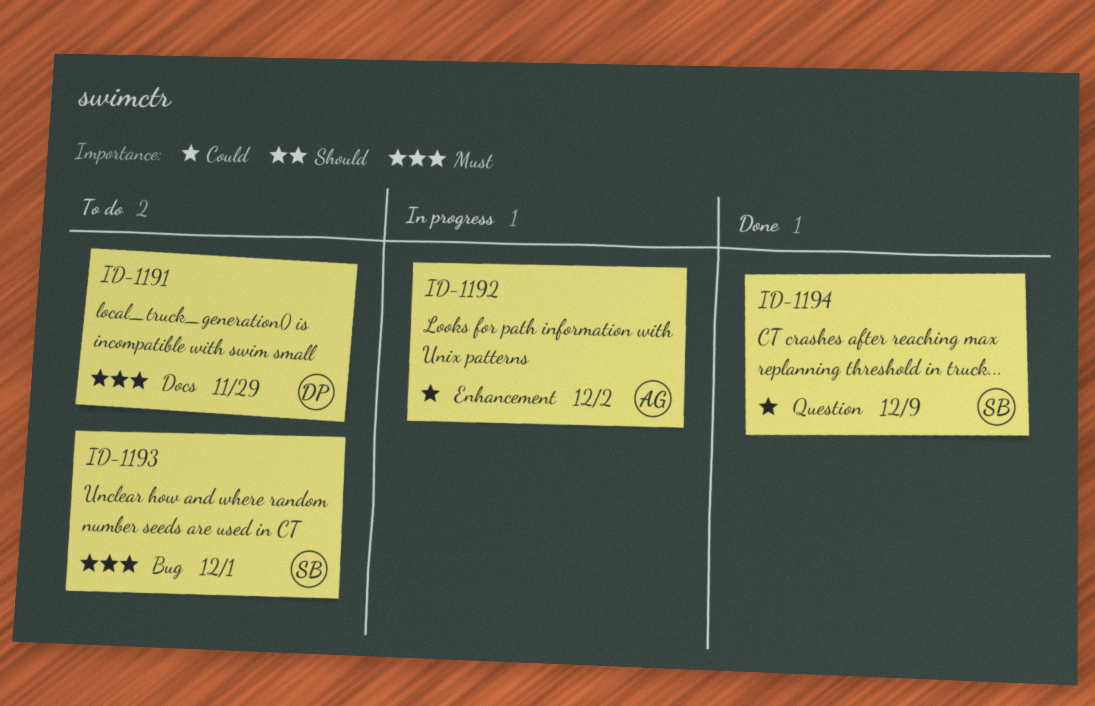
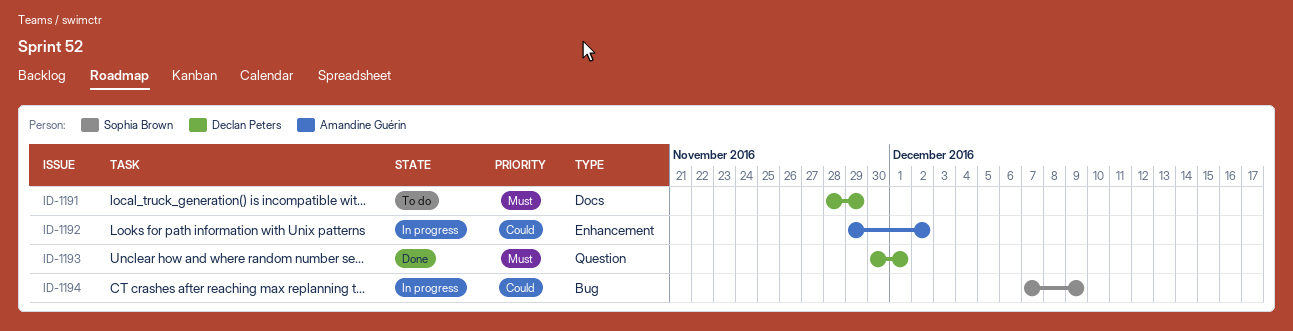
ID-1193, status: To do -> Done
ID-1193, owner: Sophia Brown -> Declan Peters
ID-1193, label: Bug -> Question
ID-1194, status: Done -> In progress
ID-1194, label: Question -> Bug

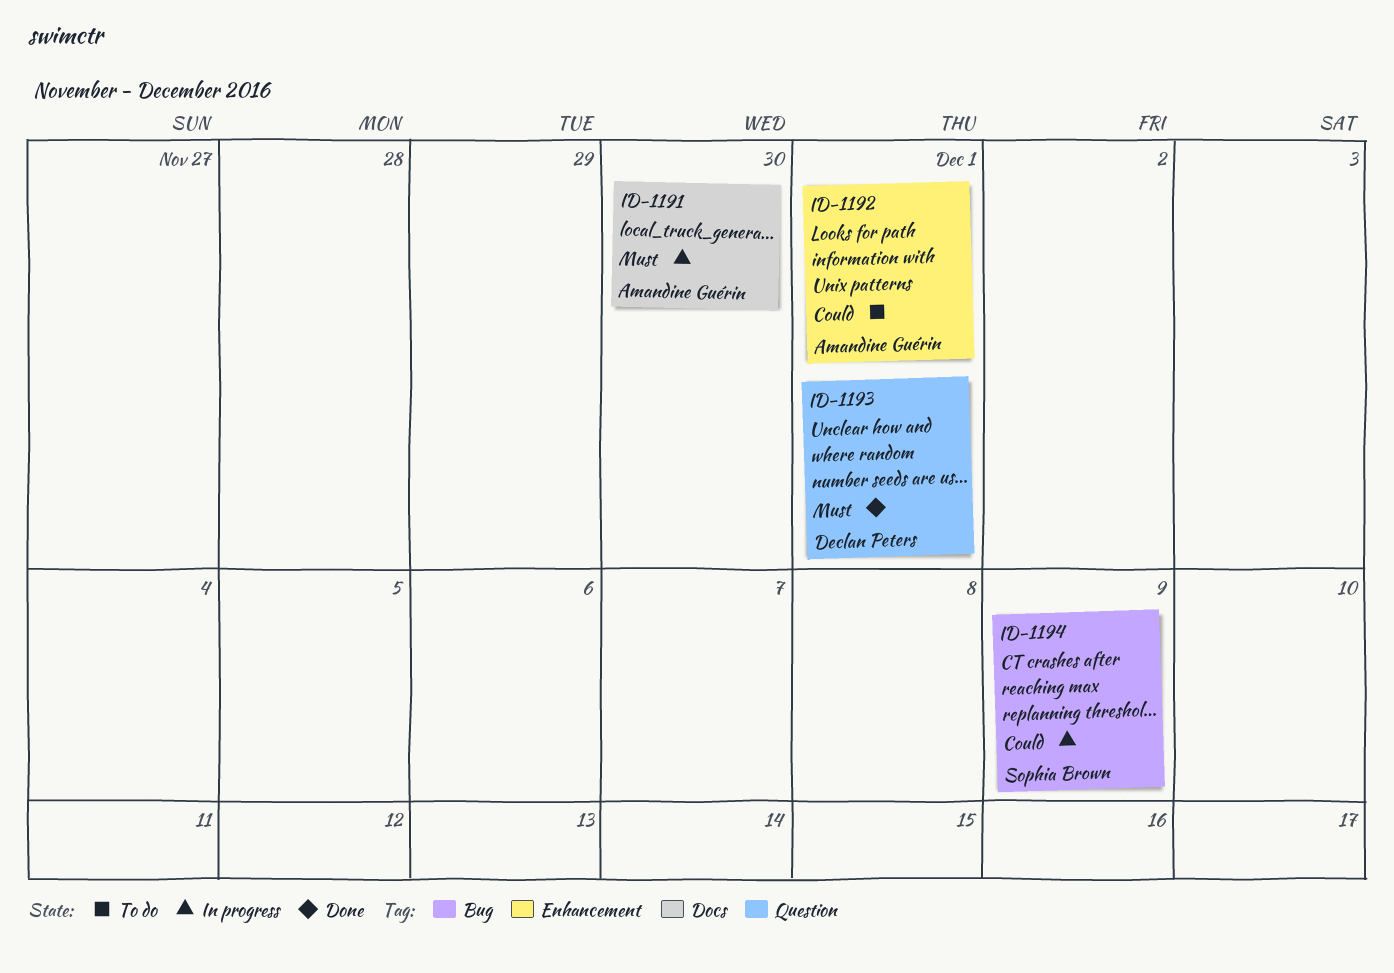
ID-1191, status: To do -> In progress
ID-1191, owner: Declan Peters -> Amandine Guérin
ID-1191, due: Nov 29 -> Nov 30
ID-1192, status: In progress -> To do
ID-1192, due: Dec 2 -> Dec 1

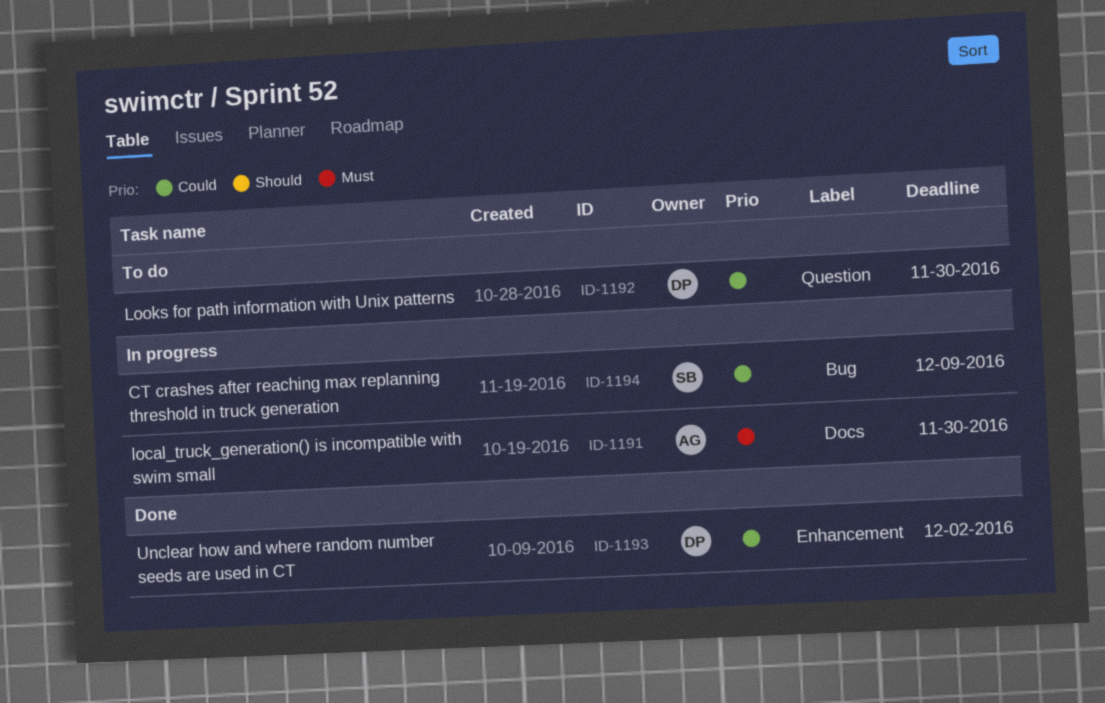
ID-1192, owner: Amandine Guérin -> Declan Peters
ID-1192, label: Enhancement -> Question
ID-1192, due: Dec 1 -> Nov 30
ID-1193, priority: Must -> Could
ID-1193, label: Question -> Enhancement
ID-1193, due: Dec 1 -> Dec 2

